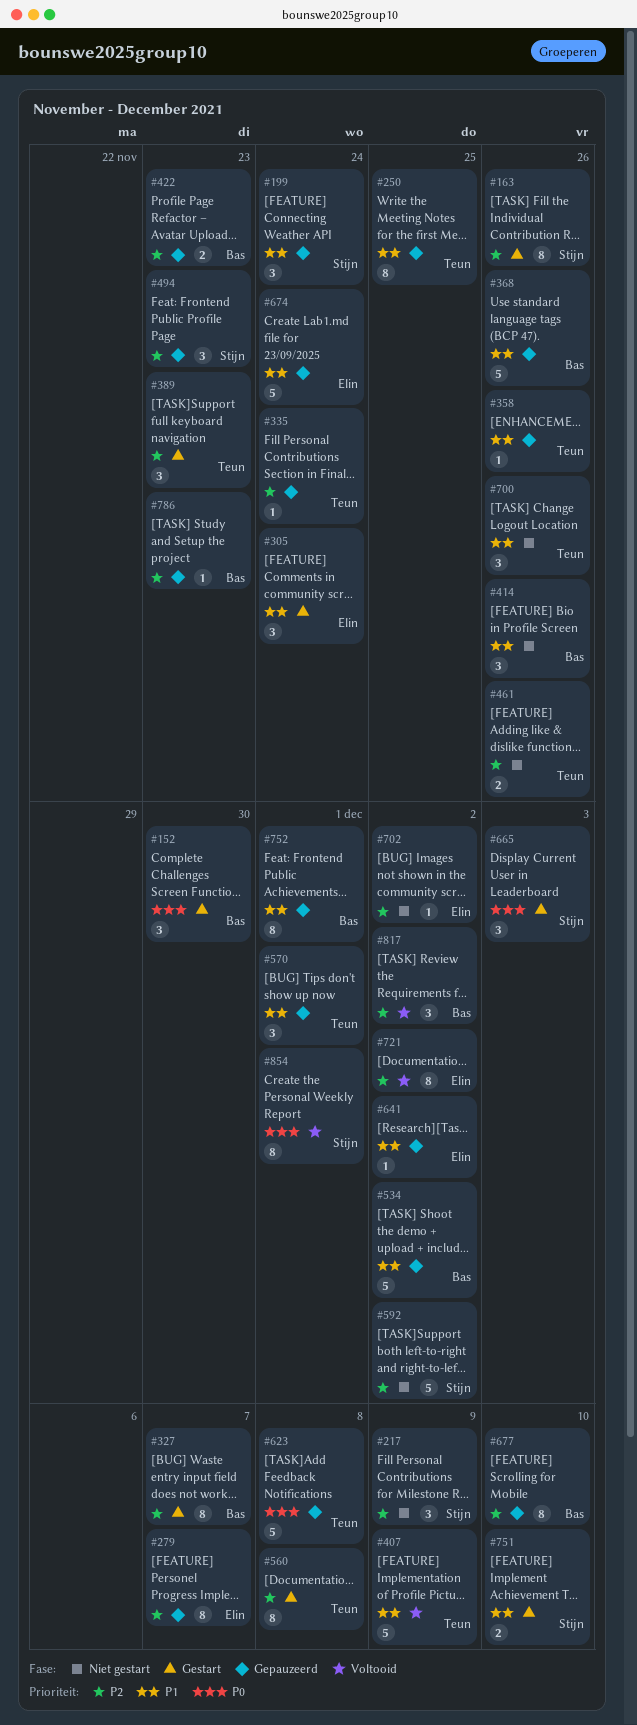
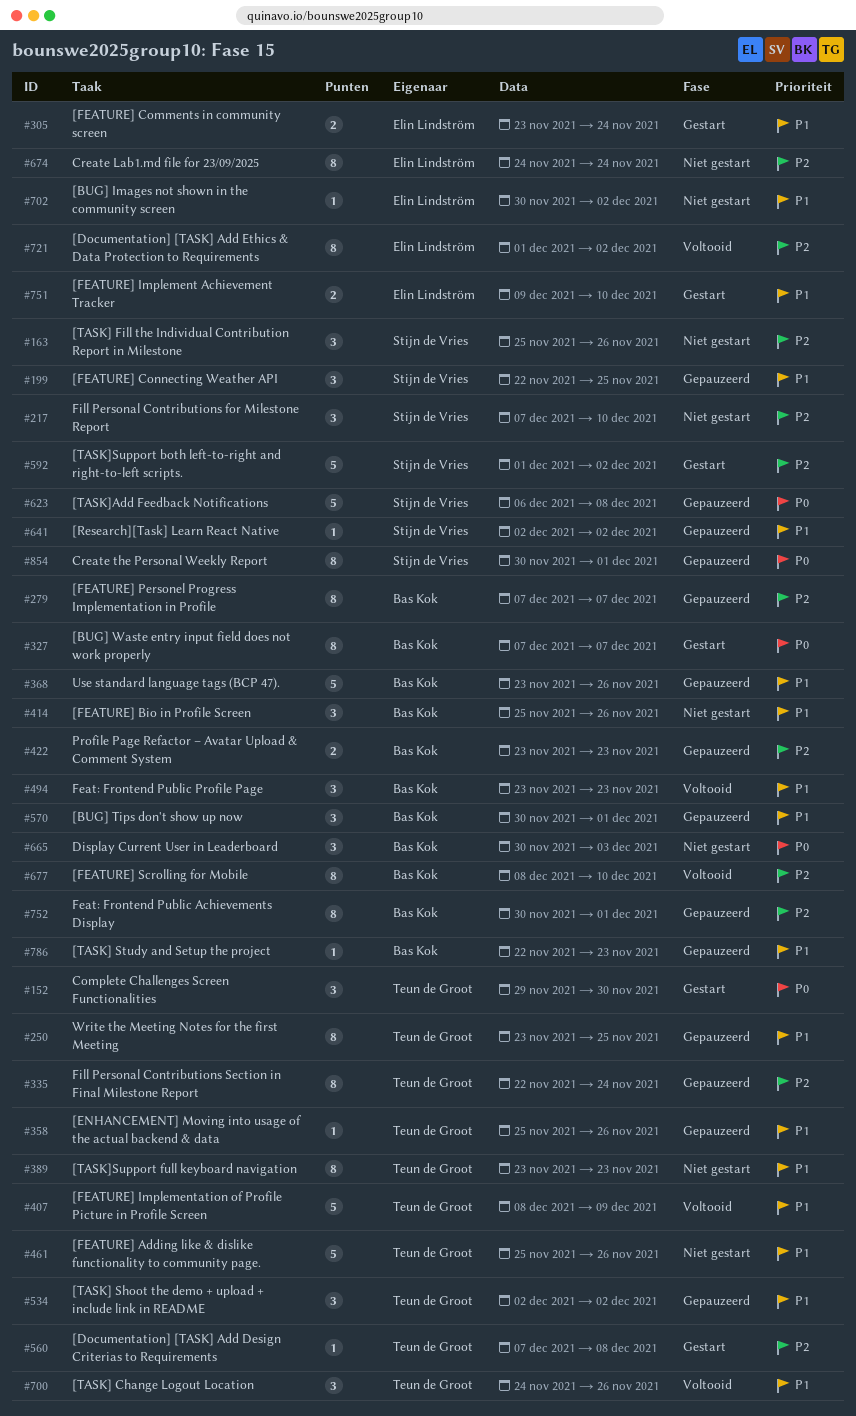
#152, owner: Bas Kok -> Teun de Groot
#163, status: Gestart -> Niet gestart
#163, estimate: 8 -> 3
#199, due: Nov 24 -> Nov 25
#217, due: Dec 9 -> Dec 10
#279, owner: Elin Lindström -> Bas Kok
#305, estimate: 3 -> 2
#327, priority: P2 -> P0
#335, estimate: 1 -> 8
#389, status: Gestart -> Niet gestart
#389, priority: P2 -> P1
#389, estimate: 3 -> 8
#461, priority: P2 -> P1
#461, estimate: 2 -> 5
#494, status: Gepauzeerd -> Voltooid
#494, owner: Stijn de Vries -> Bas Kok
#494, priority: P2 -> P1
#534, owner: Bas Kok -> Teun de Groot
#534, estimate: 5 -> 3
#560, estimate: 8 -> 1
#570, owner: Teun de Groot -> Bas Kok
#592, status: Niet gestart -> Gestart
#623, owner: Teun de Groot -> Stijn de Vries
#641, owner: Elin Lindström -> Stijn de Vries
#665, status: Gestart -> Niet gestart
#665, owner: Stijn de Vries -> Bas Kok
#674, status: Gepauzeerd -> Niet gestart
#674, priority: P1 -> P2
#674, estimate: 5 -> 8
#677, status: Gepauzeerd -> Voltooid
#700, status: Niet gestart -> Voltooid
#702, priority: P2 -> P1
#751, owner: Stijn de Vries -> Elin Lindström
#752, priority: P1 -> P2
#786, priority: P2 -> P1
#817: present -> none
#854, status: Voltooid -> Gepauzeerd

